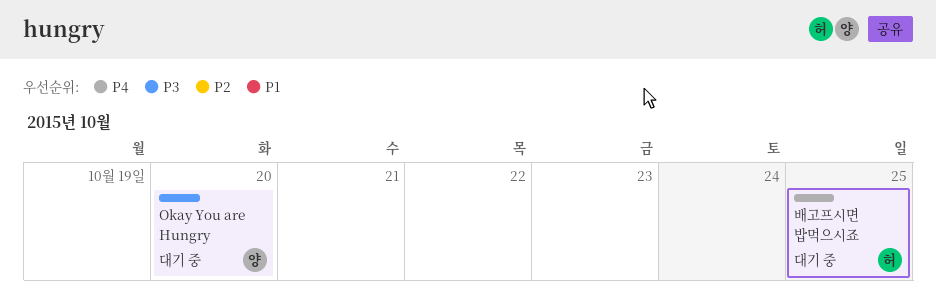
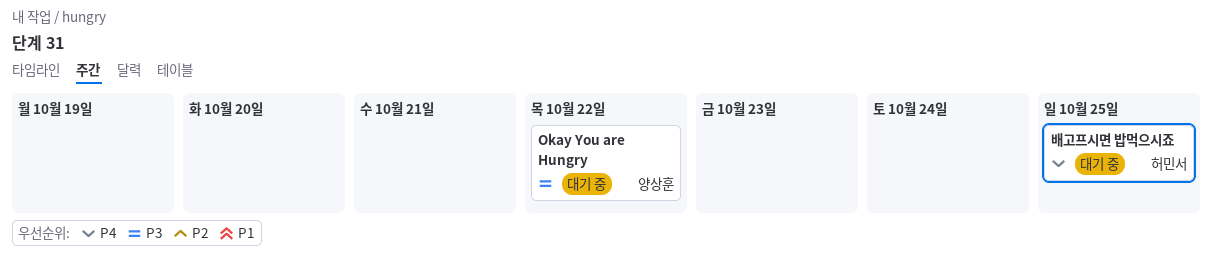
Okay You are Hungry, due: Oct 20 -> Oct 22

